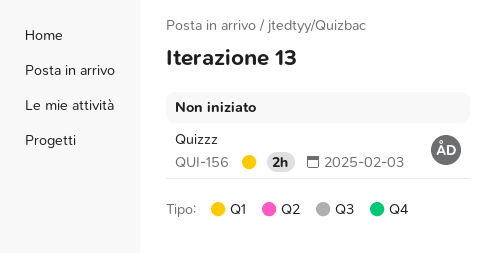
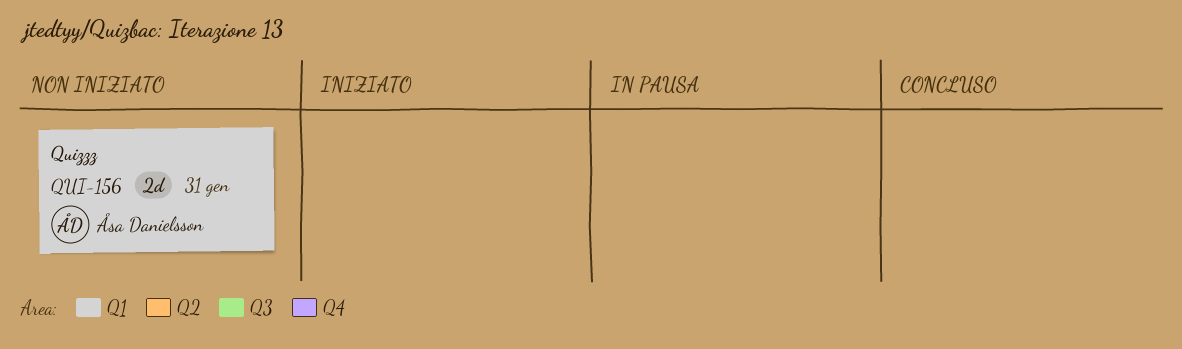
QUI-156, estimate: 2h -> 2d
QUI-156, due: Feb 3 -> Jan 31

